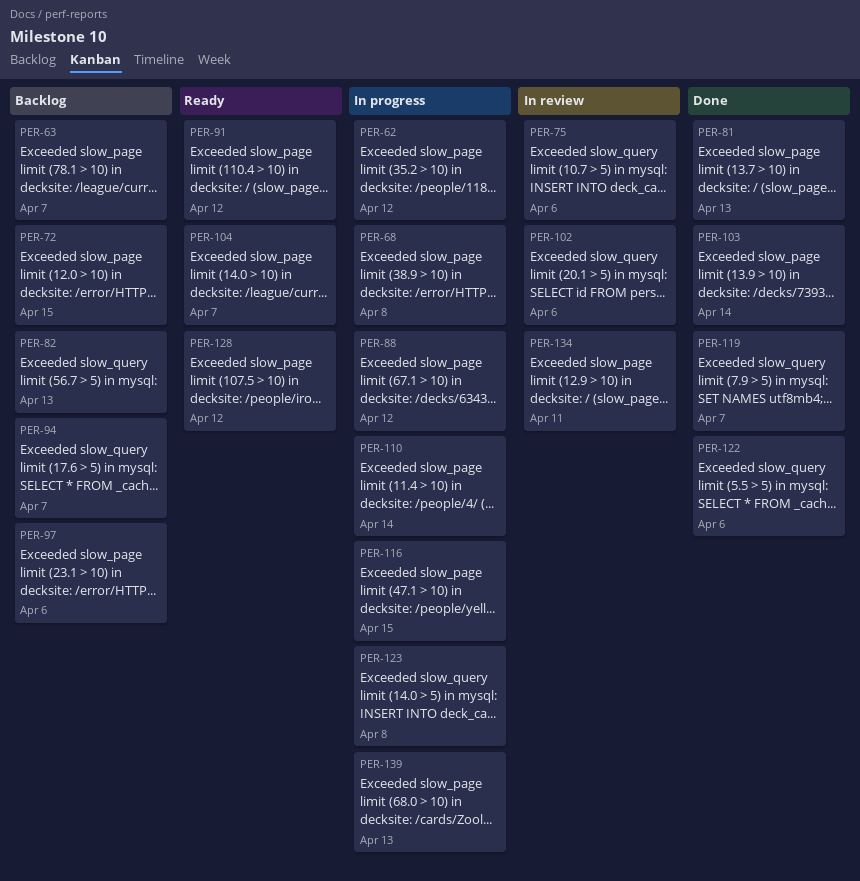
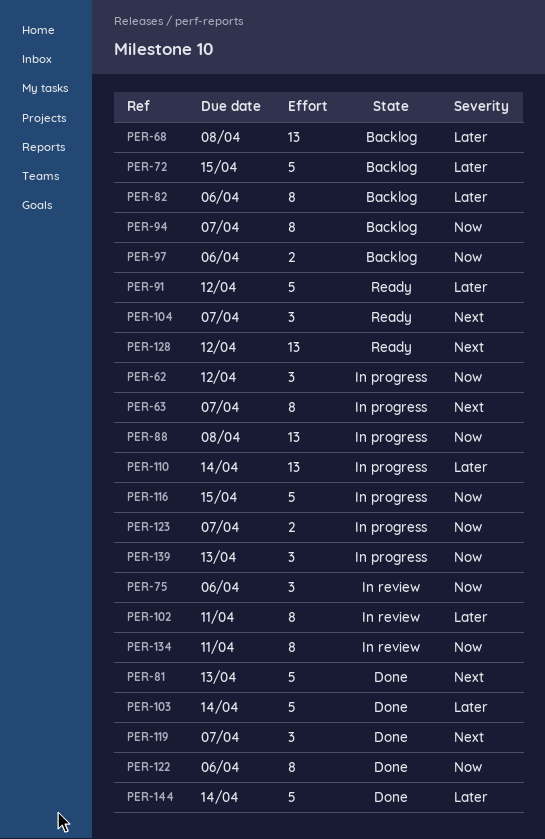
PER-63, status: Backlog -> In progress
PER-68, status: In progress -> Backlog
PER-82, due: Apr 13 -> Apr 6
PER-88, due: Apr 12 -> Apr 8
PER-102, due: Apr 6 -> Apr 11
PER-123, due: Apr 8 -> Apr 7
PER-144: none -> present

